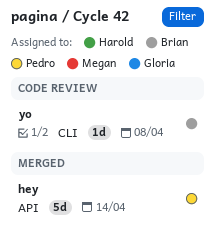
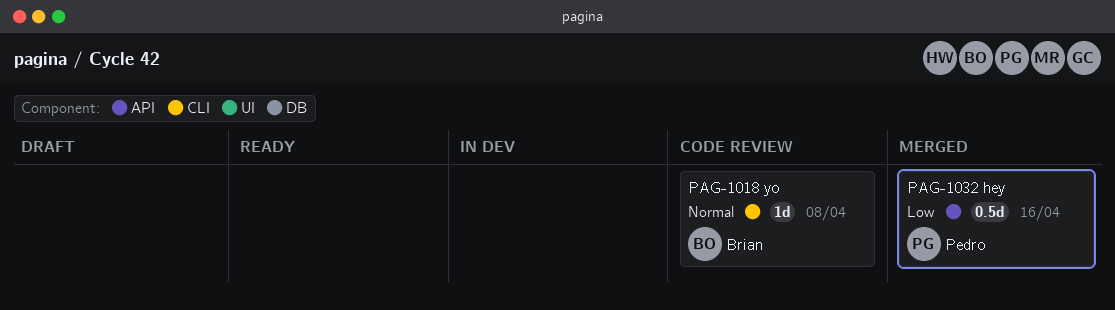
hey, estimate: 5d -> 0.5d
hey, due: Apr 14 -> Apr 16

